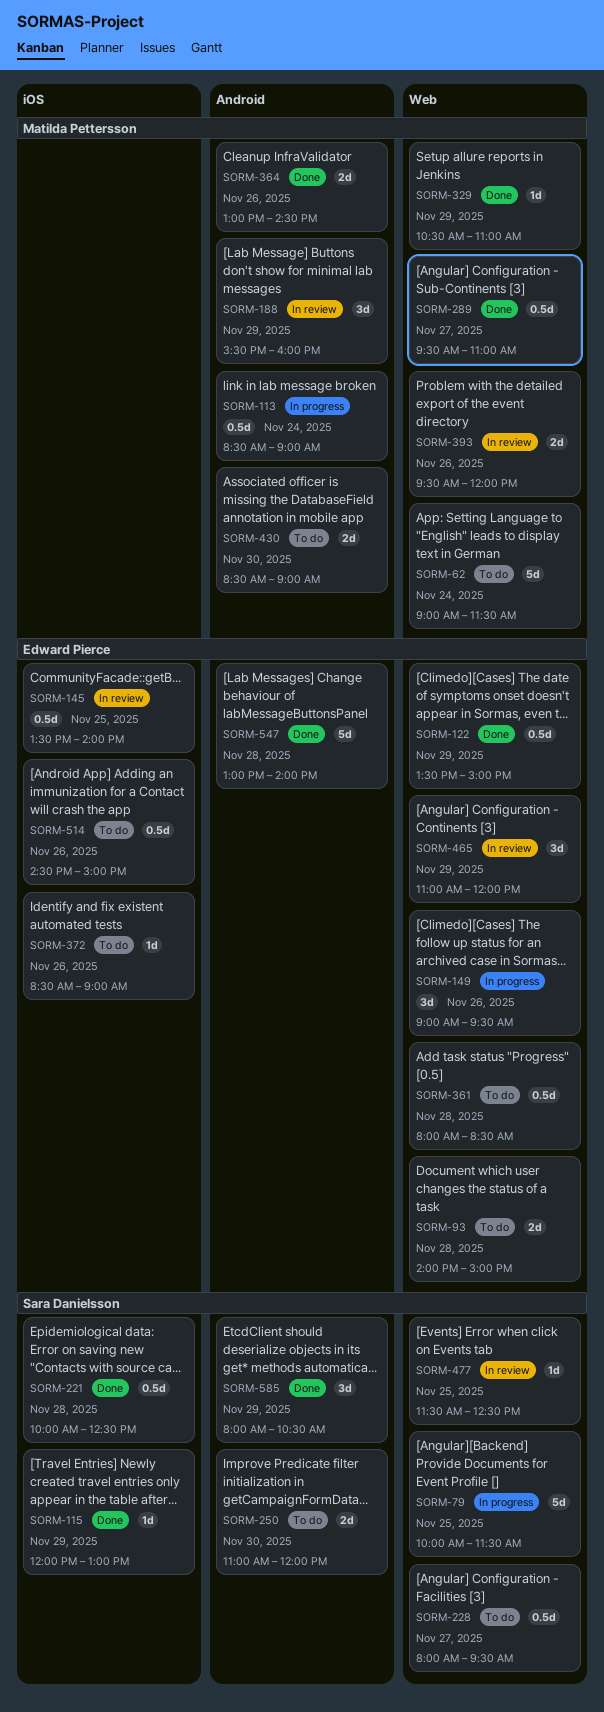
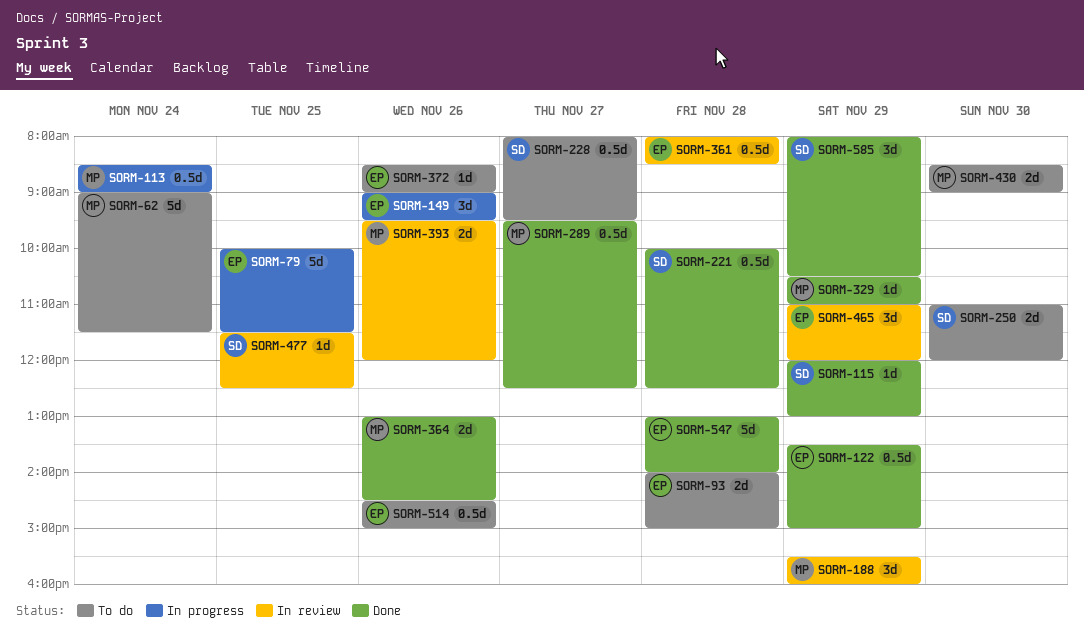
SORM-79, owner: Sara Danielsson -> Edward Pierce
SORM-145: present -> none
SORM-289, ends: 11:00 -> 12:30
SORM-361, status: To do -> In review

